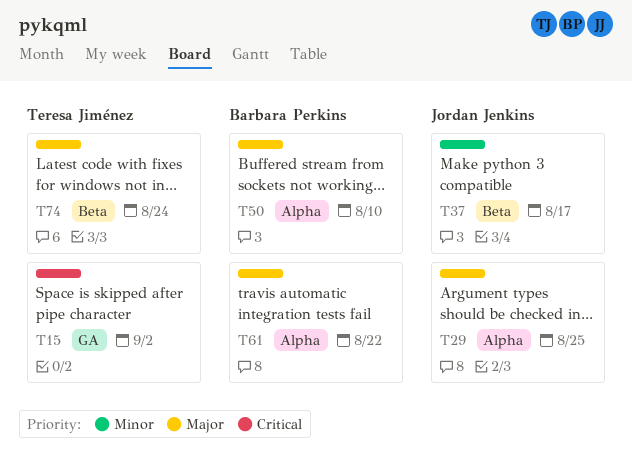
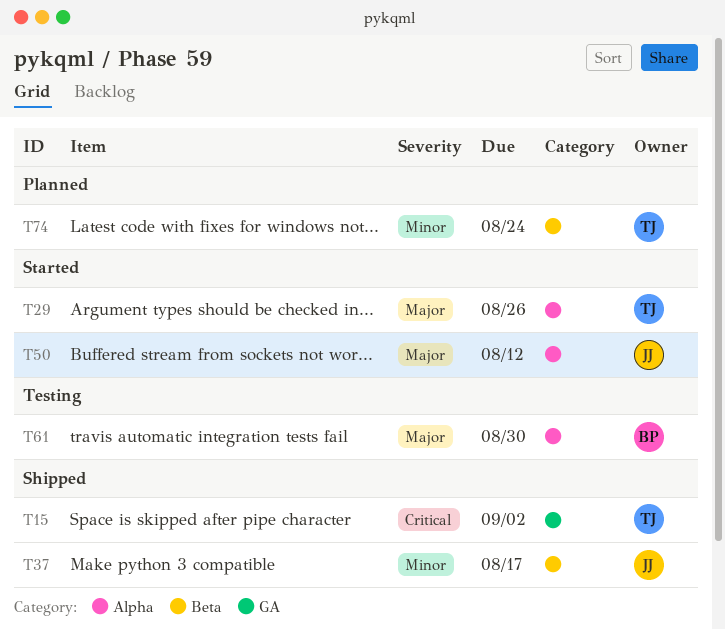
T29, owner: Jordan Jenkins -> Teresa Jiménez
T29, due: Aug 25 -> Aug 26
T50, owner: Barbara Perkins -> Jordan Jenkins
T50, due: Aug 10 -> Aug 12
T61, due: Aug 22 -> Aug 30
T74, priority: Major -> Minor

